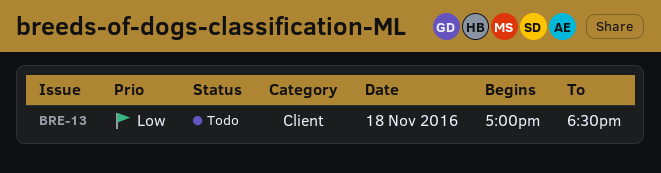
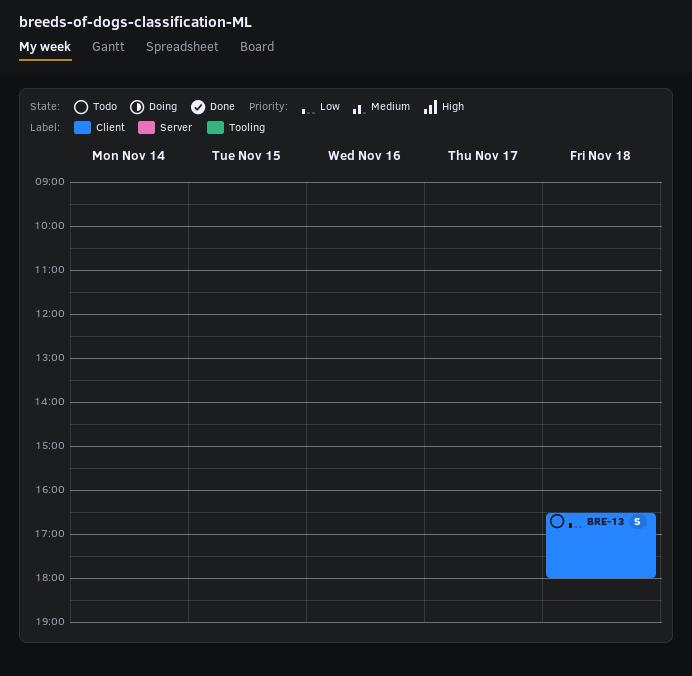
BRE-13, begins: 17:00 -> 16:30
BRE-13, ends: 18:30 -> 18:00

